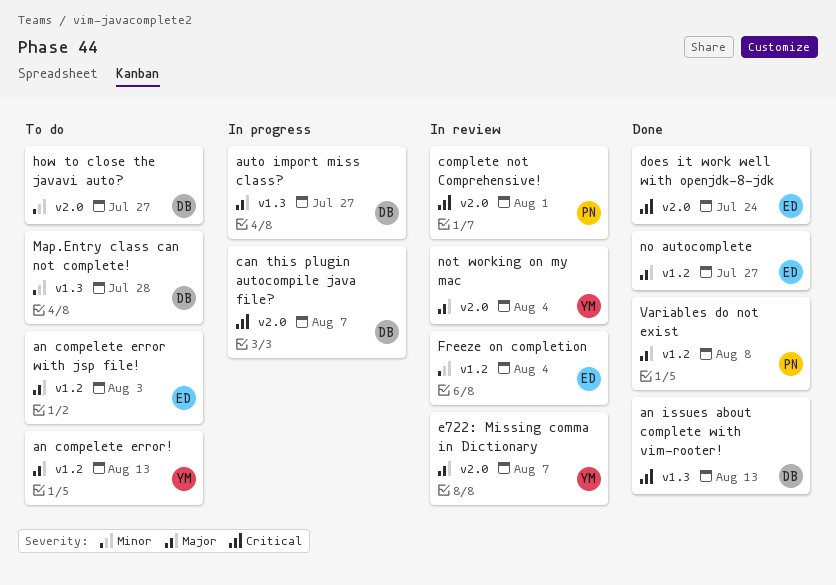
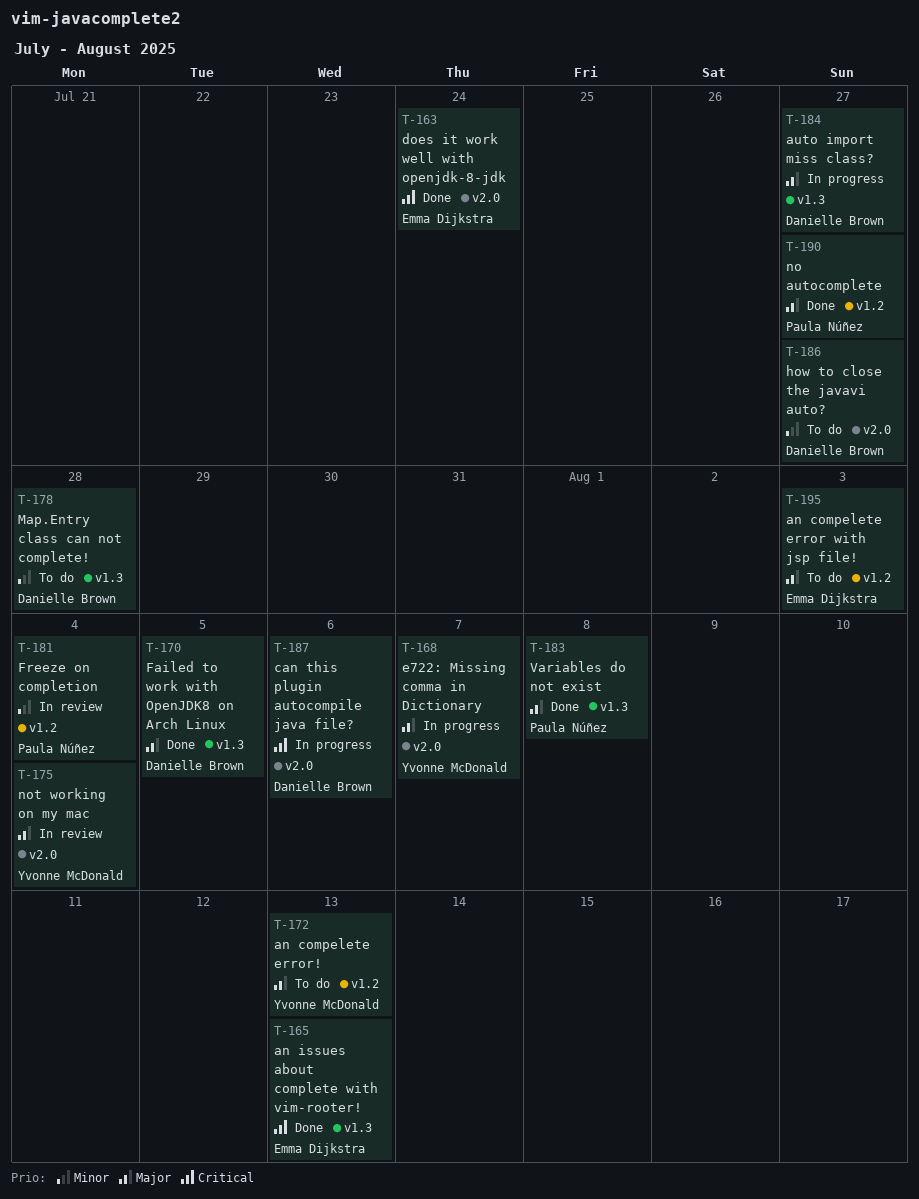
an issues about complete with vim-rooter!, owner: Danielle Brown -> Emma Dijkstra
can this plugin autocompile java file?, due: Aug 7 -> Aug 6
complete not Comprehensive!: present -> none
e722: Missing comma in Dictionary, status: In review -> In progress
Failed to work with OpenJDK8 on Arch Linux: none -> present
Freeze on completion, owner: Emma Dijkstra -> Paula Núñez
no autocomplete, owner: Emma Dijkstra -> Paula Núñez
Variables do not exist, label: v1.2 -> v1.3

